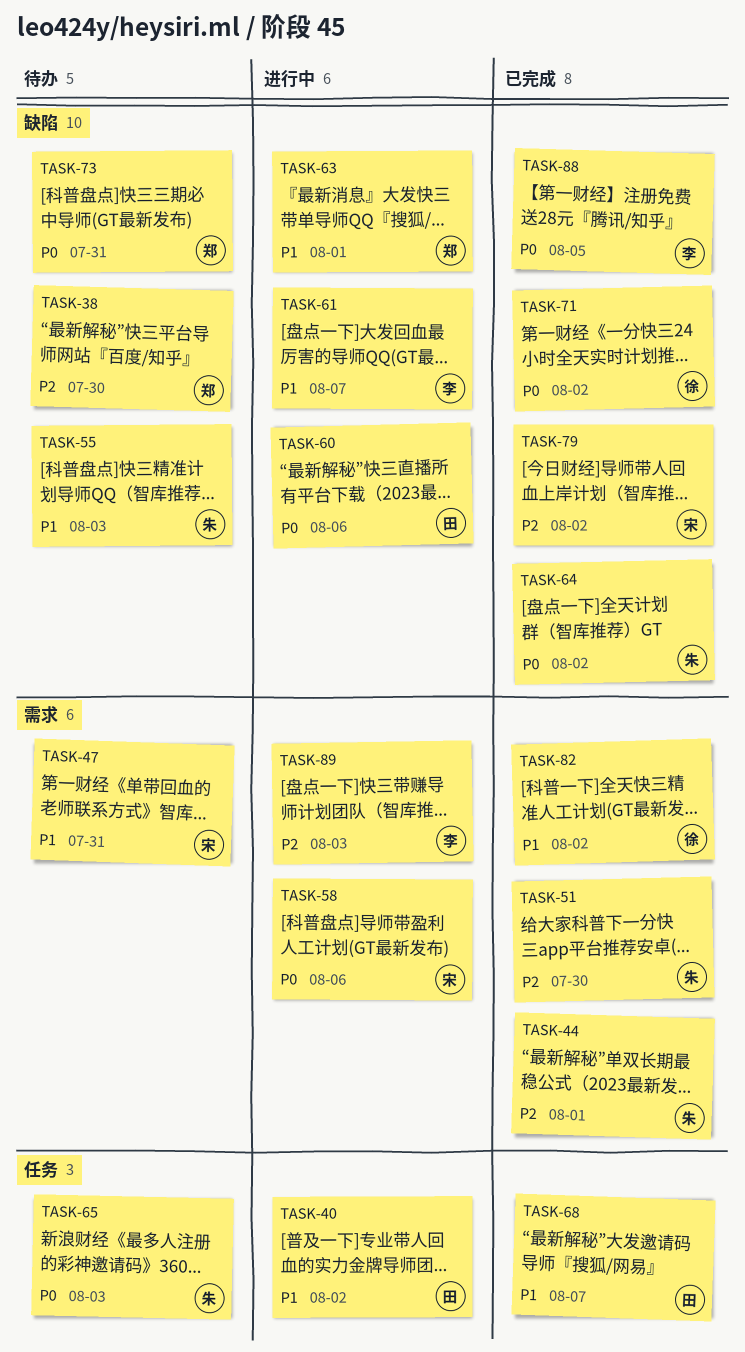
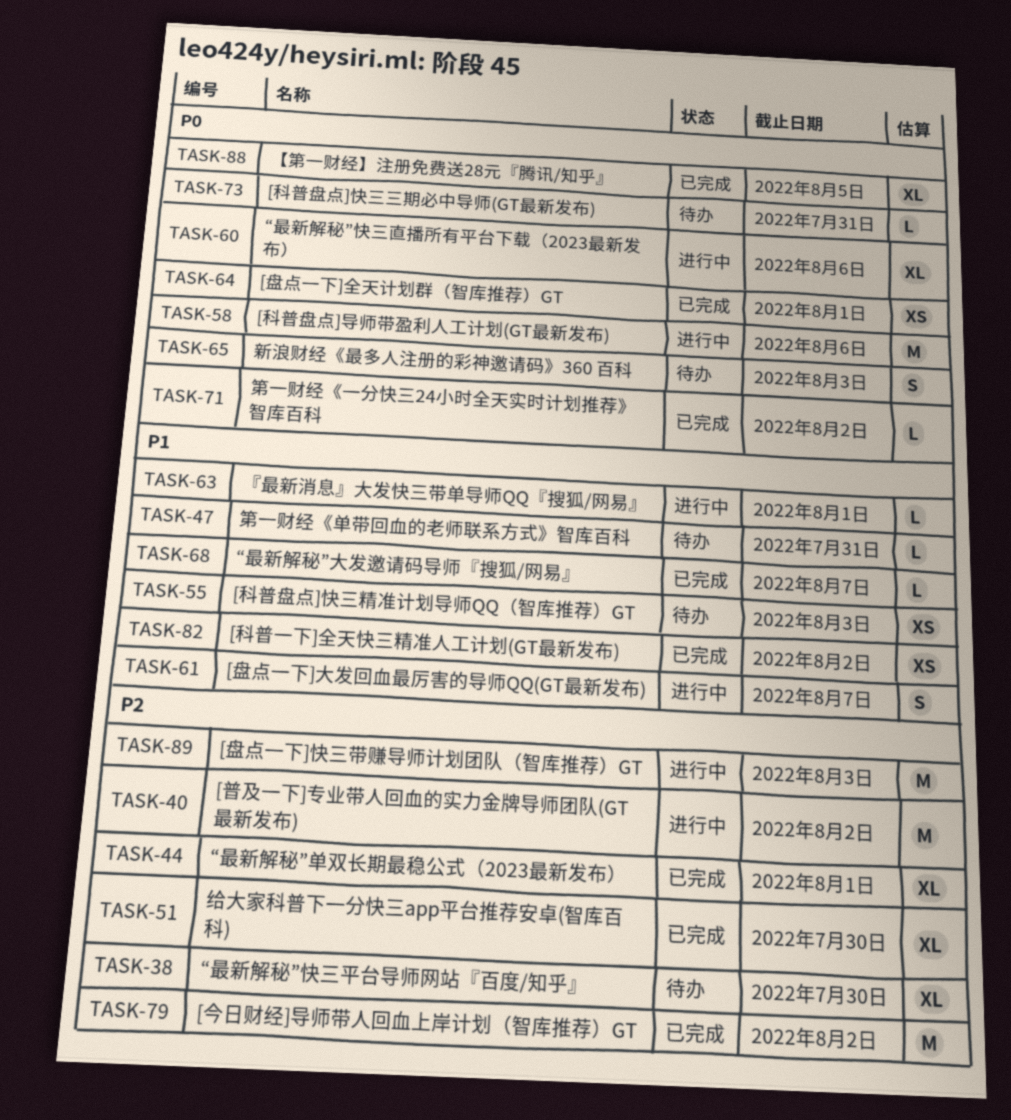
TASK-40, priority: P1 -> P2
TASK-64, due: Aug 2 -> Aug 1

